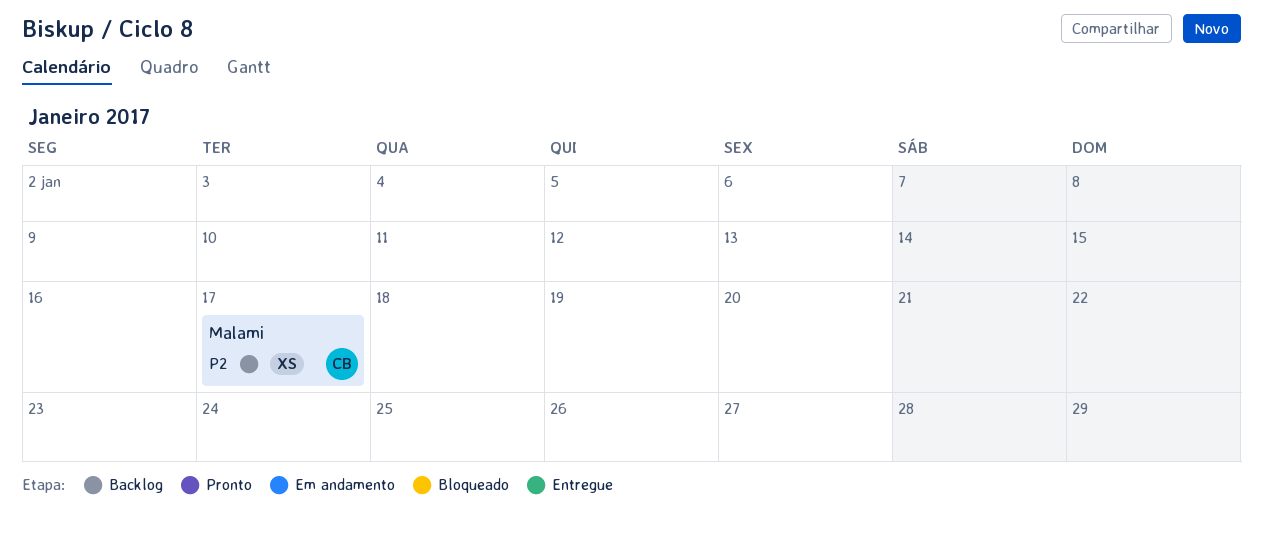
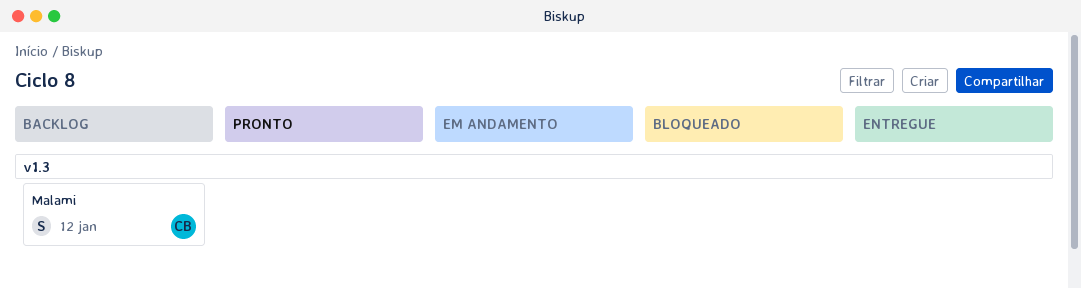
Malami, estimate: XS -> S
Malami, due: Jan 17 -> Jan 12

